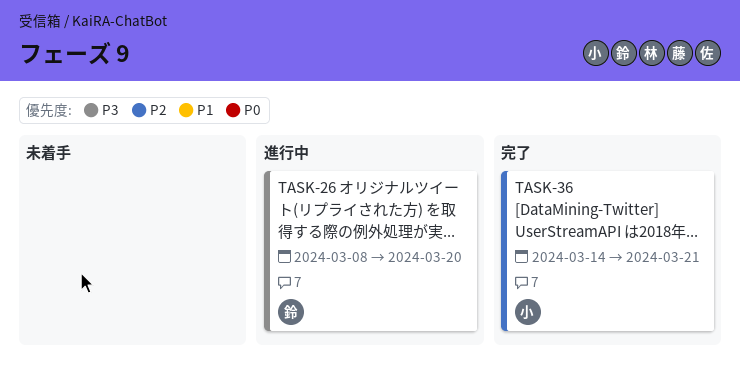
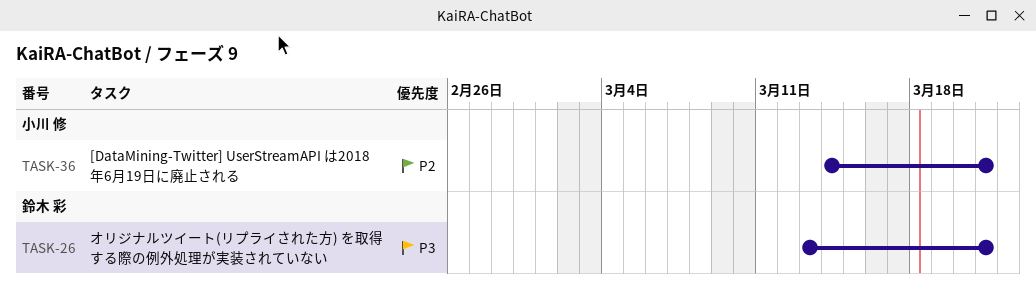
TASK-26, start: Mar 8 -> Mar 13
TASK-26, due: Mar 20 -> Mar 21

